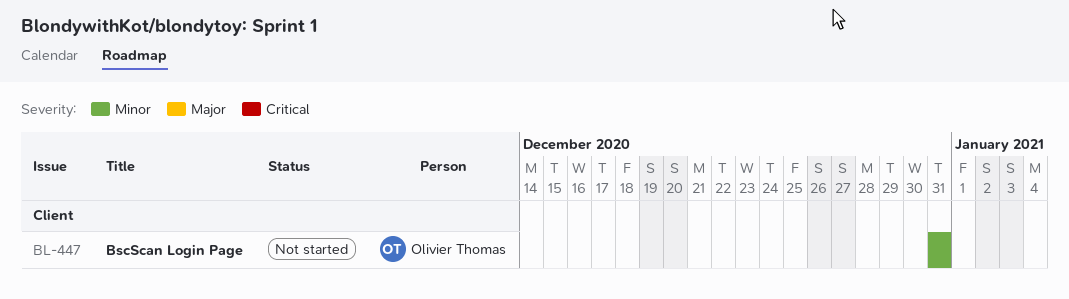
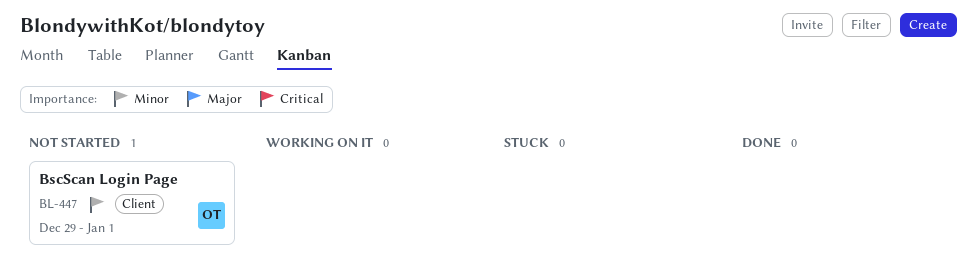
BL-447, start: Dec 31 -> Dec 29
BL-447, due: Dec 31 -> Jan 1

